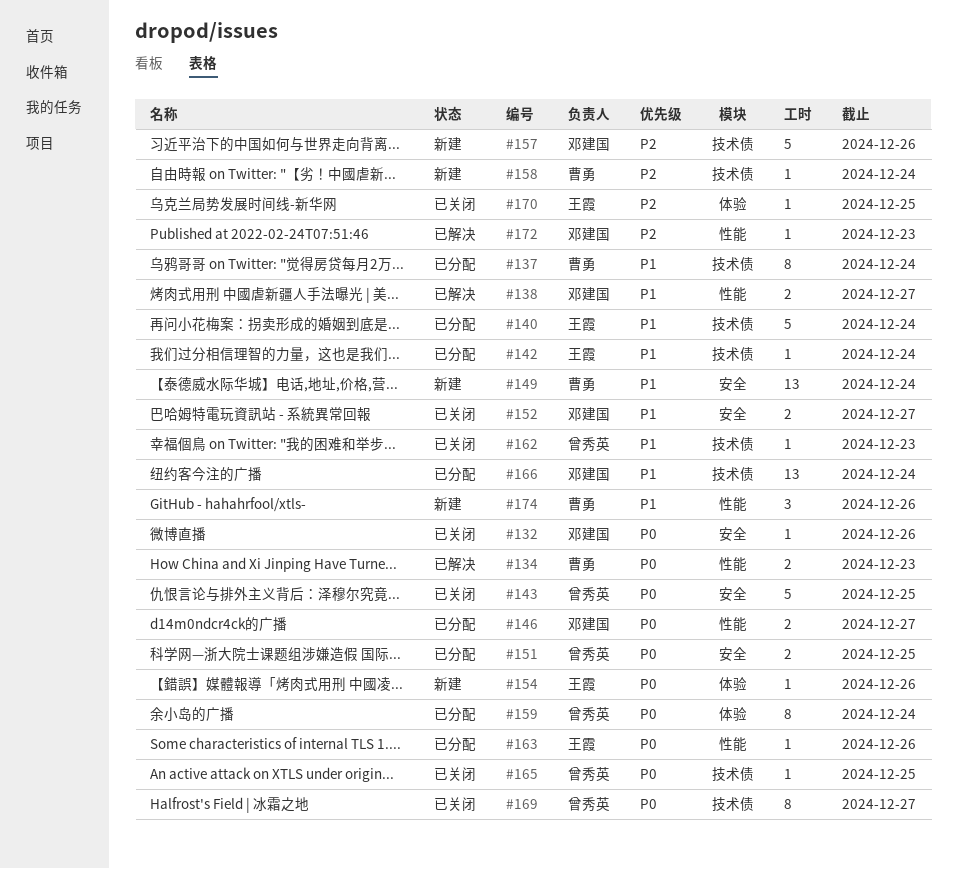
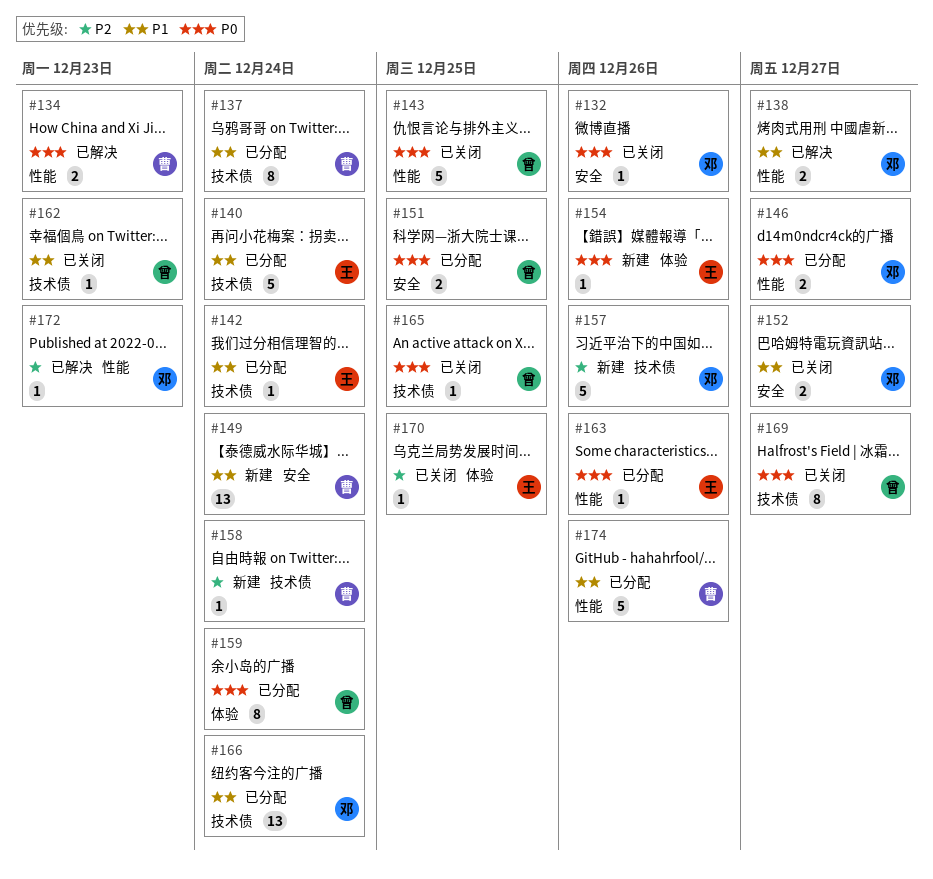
#143, label: 安全 -> 性能
#174, status: 新建 -> 已分配
#174, estimate: 3 -> 5

